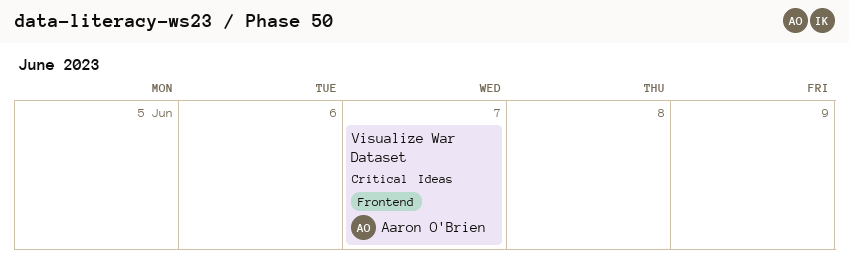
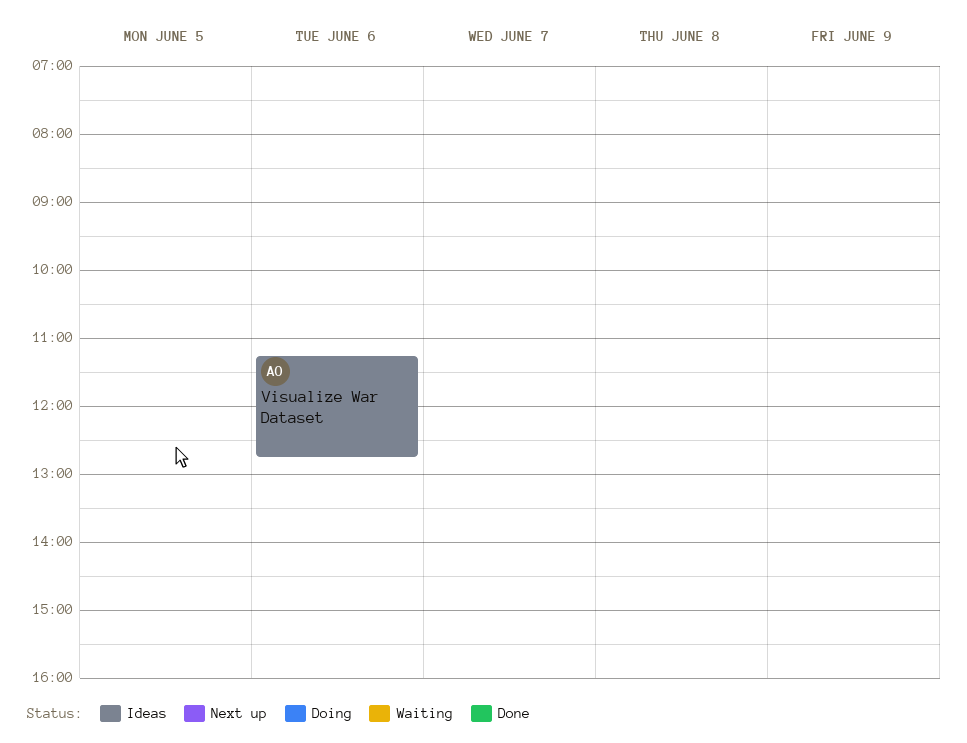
Visualize War Dataset, day: Jun 7 -> Jun 6

